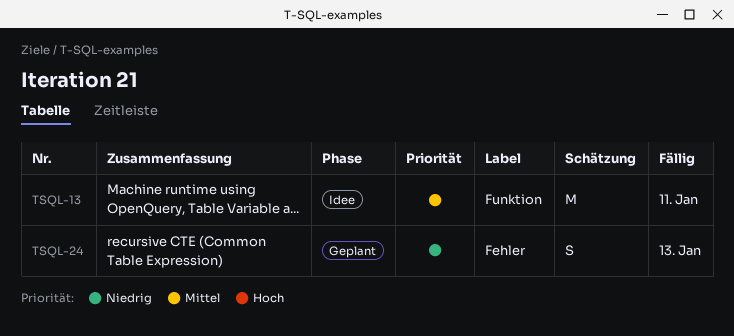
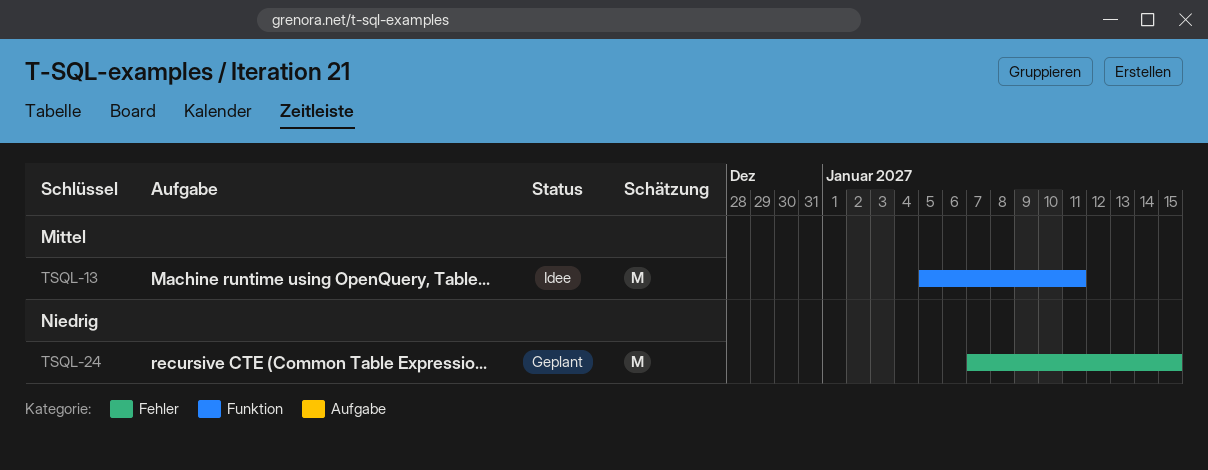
TSQL-24, estimate: S -> M
TSQL-24, due: Jan 13 -> Jan 15

